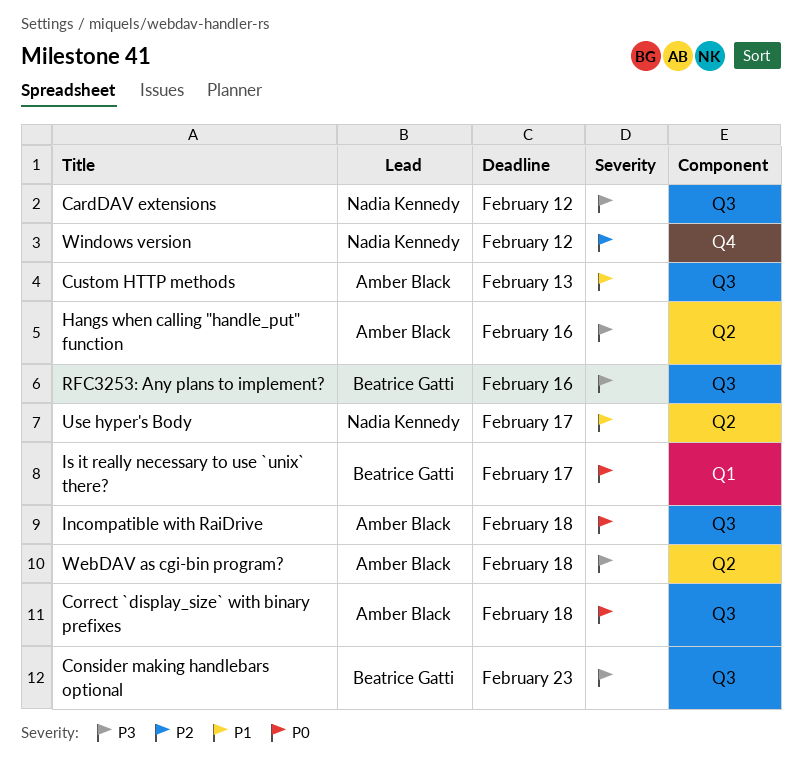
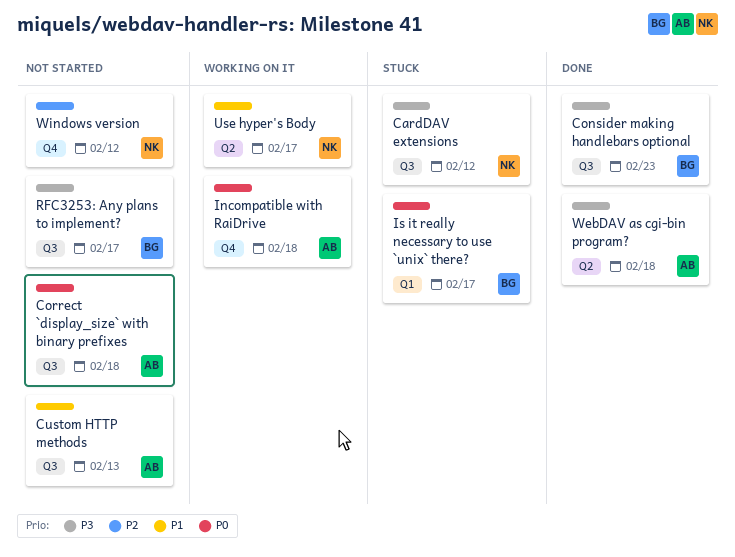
Hangs when calling "handle_put" function: present -> none
Incompatible with RaiDrive, label: Q3 -> Q4
RFC3253: Any plans to implement?, due: Feb 16 -> Feb 17

